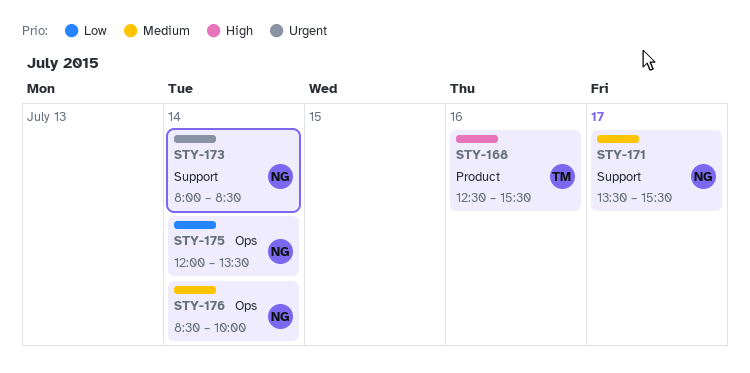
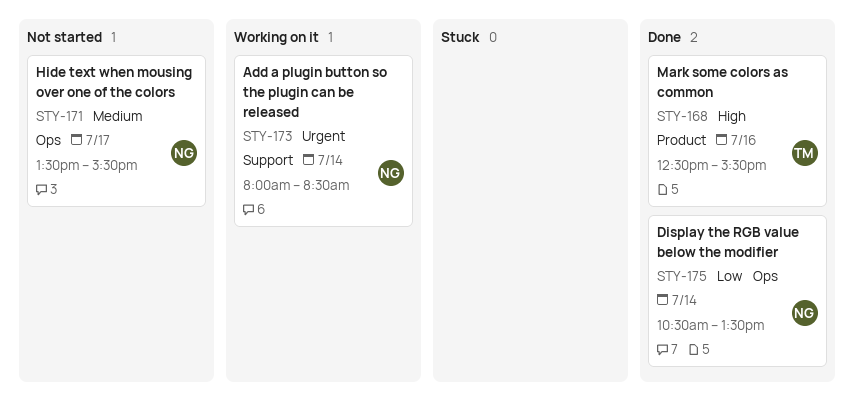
STY-171, label: Support -> Ops
STY-175, begins: 12:00 -> 10:30
STY-176: present -> none

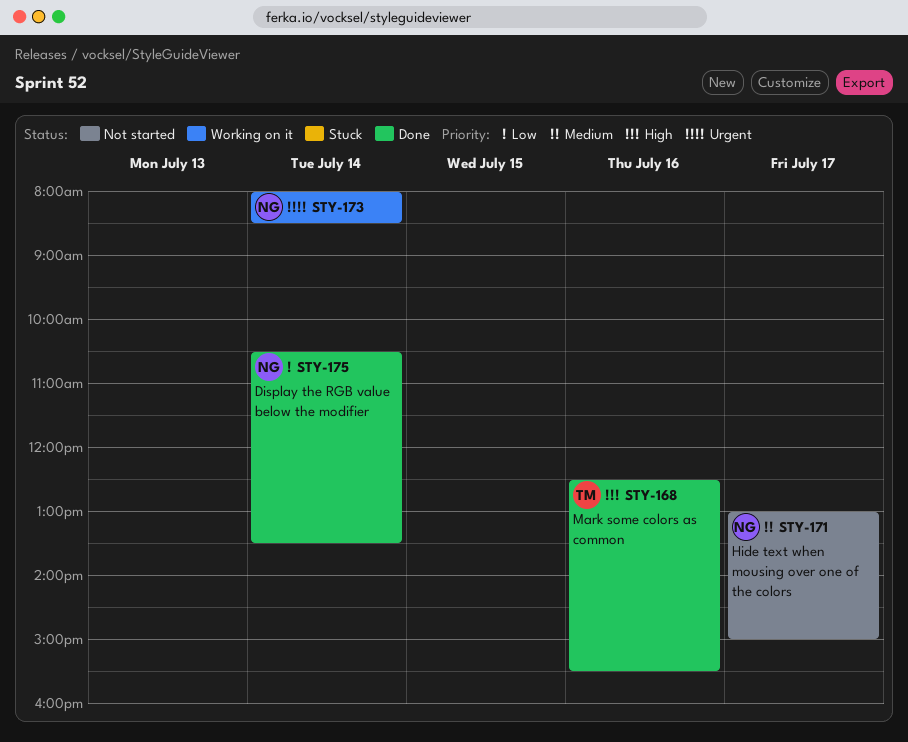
STY-171, begins: 13:30 -> 13:00
STY-171, ends: 15:30 -> 15:00

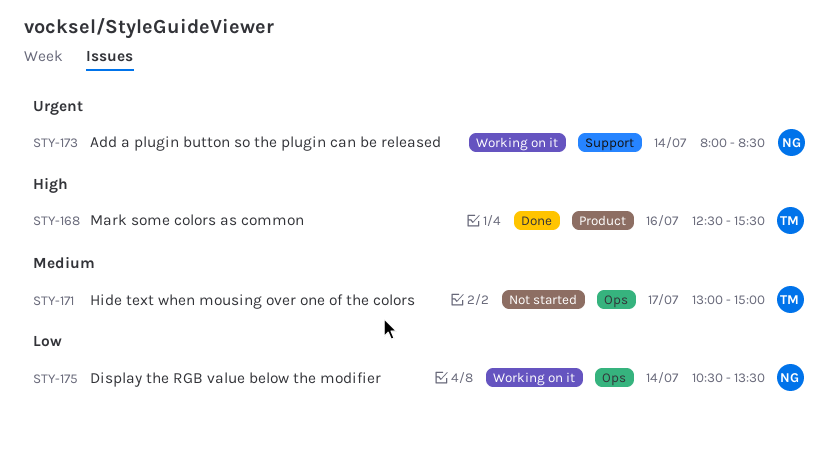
STY-171, owner: NG -> TM
STY-175, status: Done -> Working on it

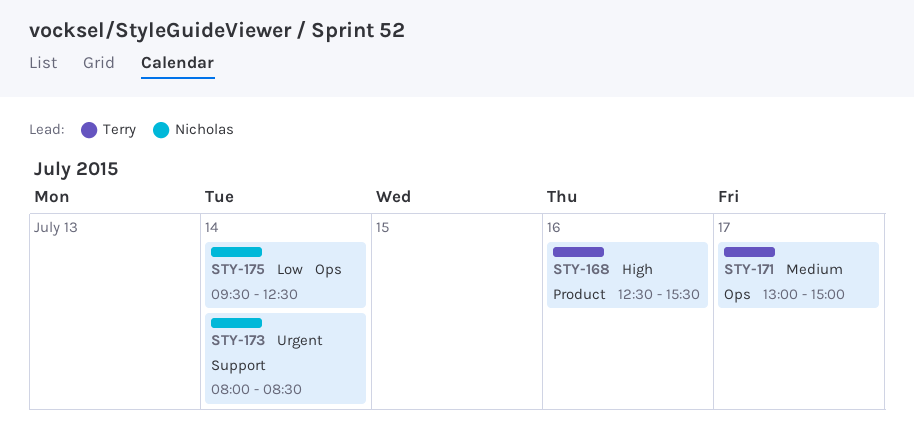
STY-175, begins: 10:30 -> 09:30
STY-175, ends: 13:30 -> 12:30

